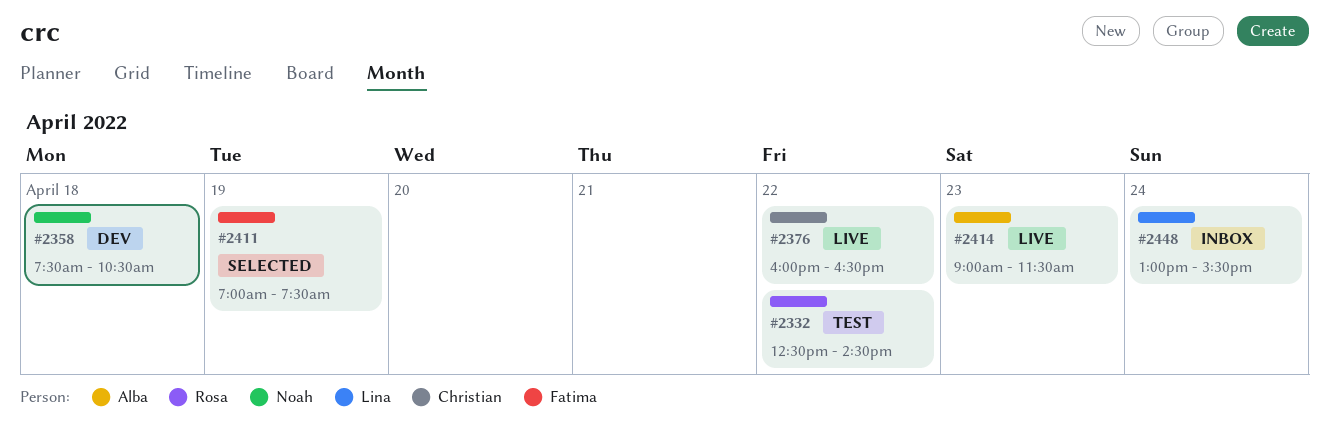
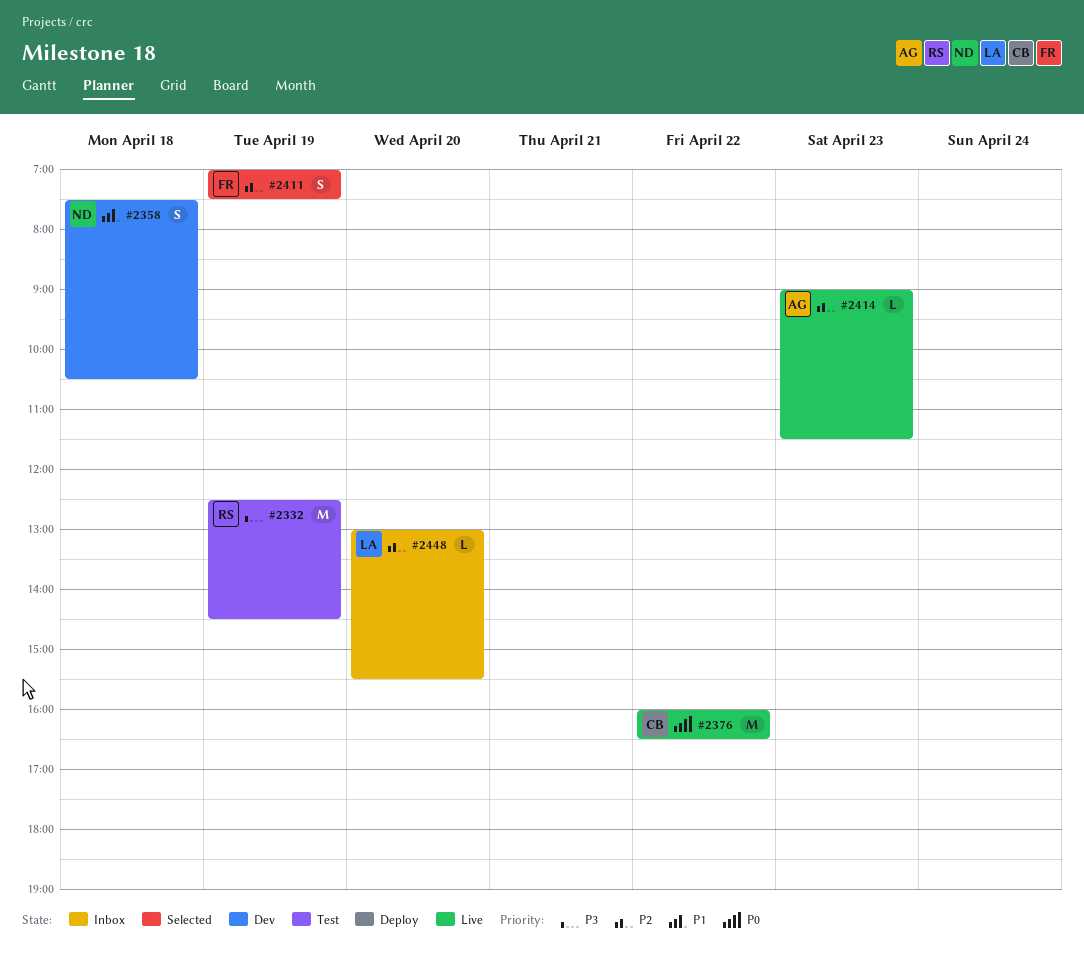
#2332, day: Apr 22 -> Apr 19
#2448, day: Apr 24 -> Apr 20

